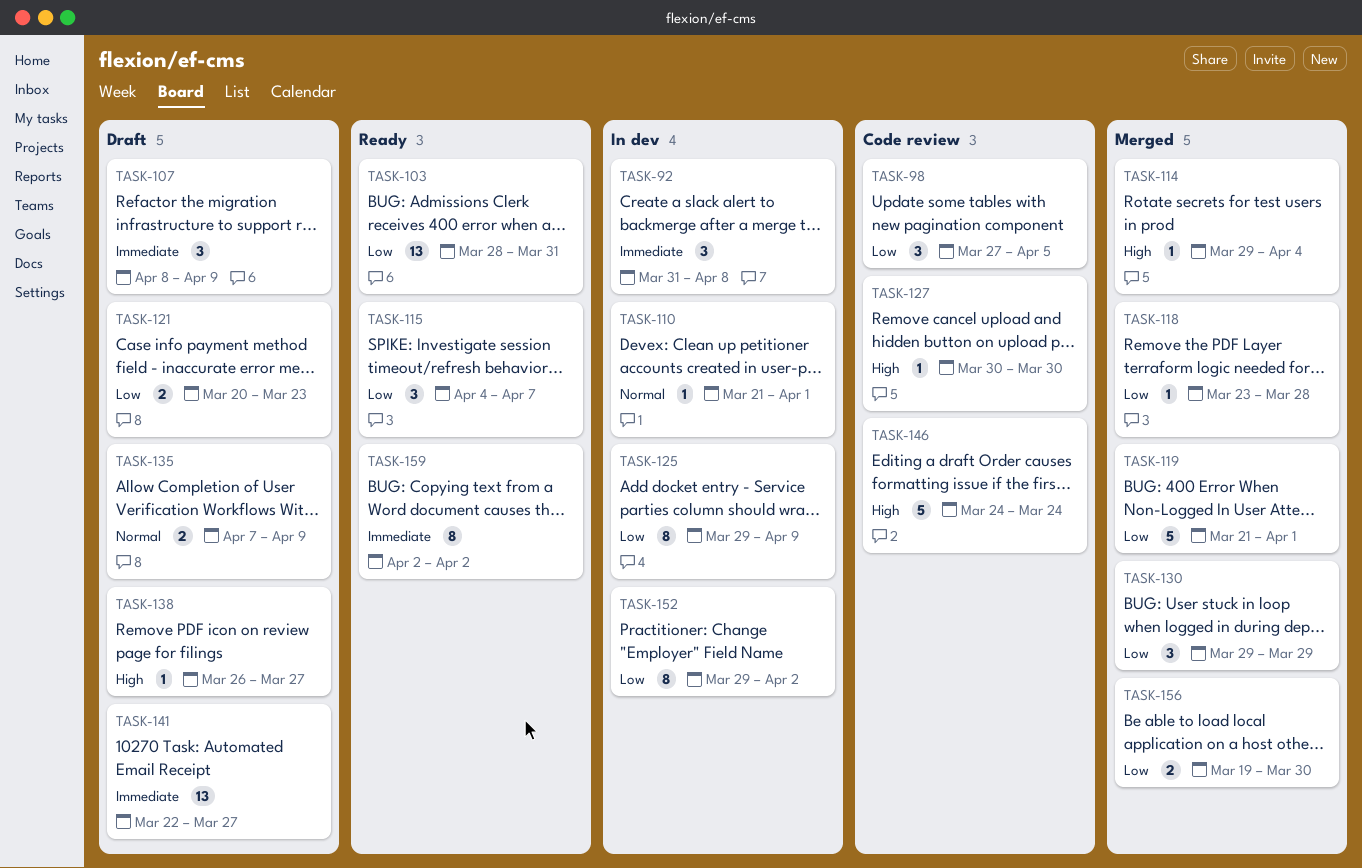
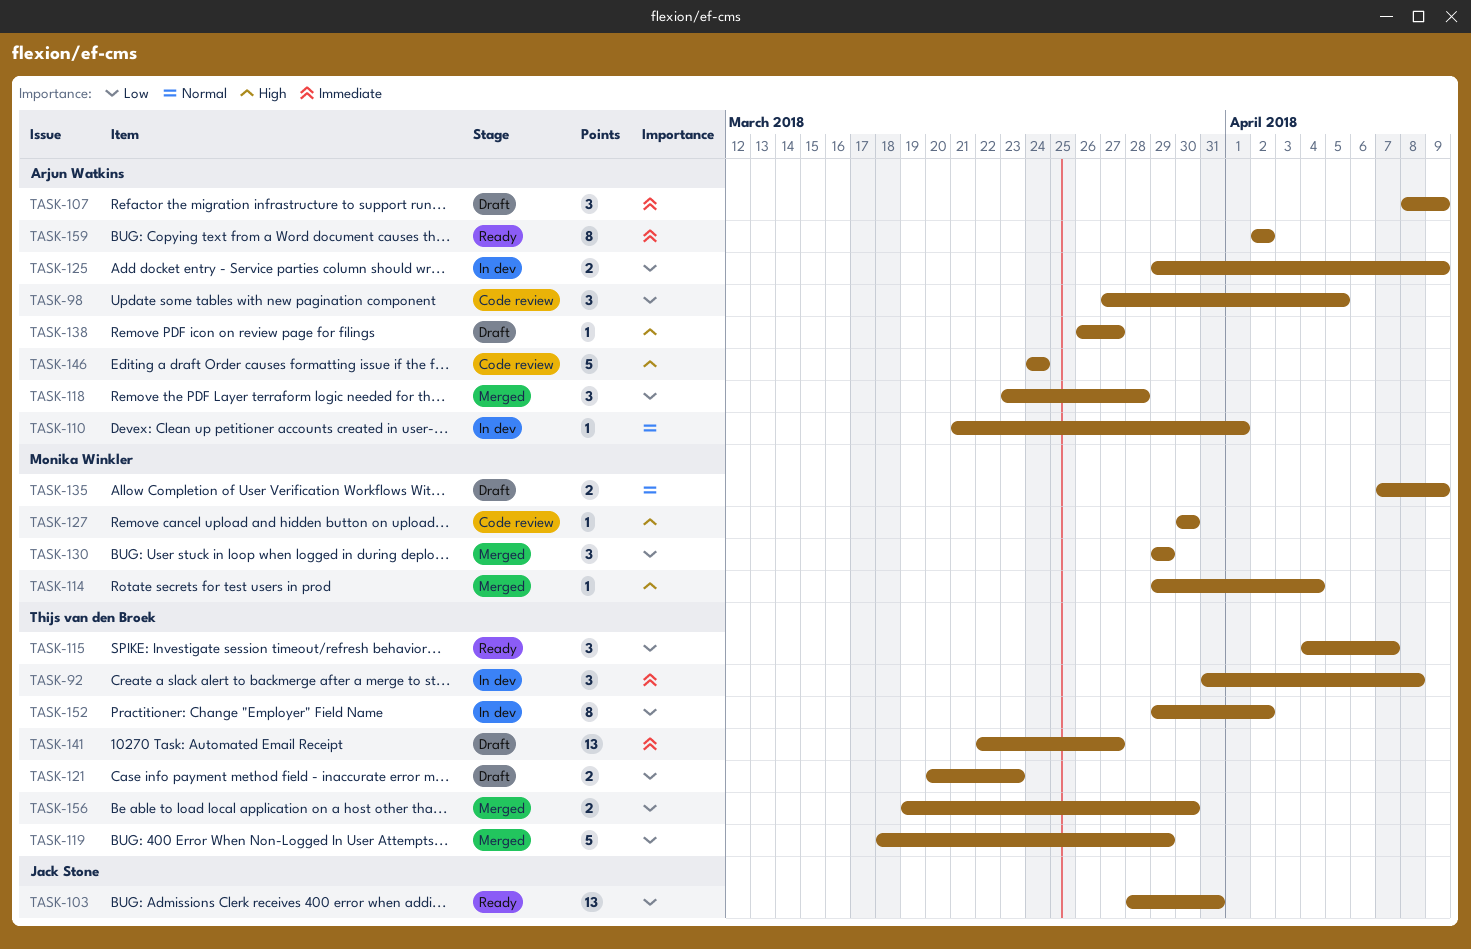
TASK-118, estimate: 1 -> 3
TASK-119, start: Mar 21 -> Mar 18
TASK-119, due: Apr 1 -> Mar 29
TASK-125, estimate: 8 -> 2

